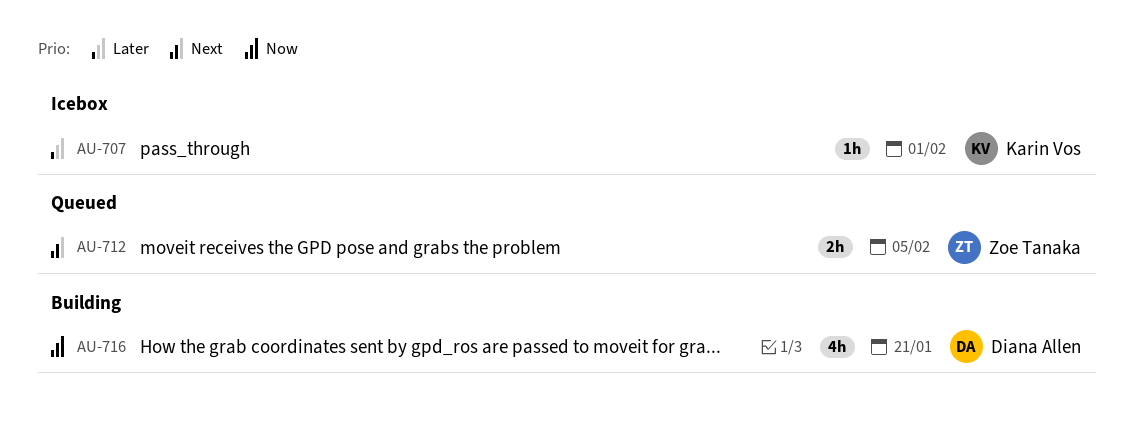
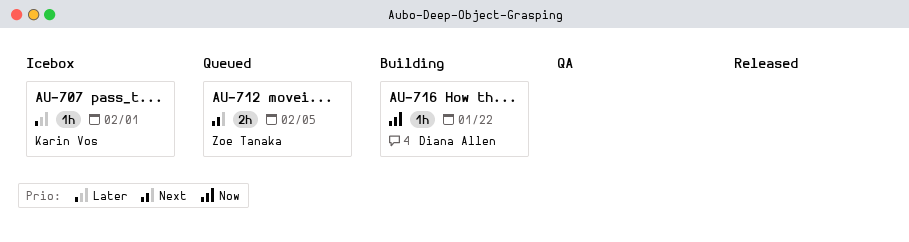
AU-716, estimate: 4h -> 1h
AU-716, due: Jan 21 -> Jan 22

